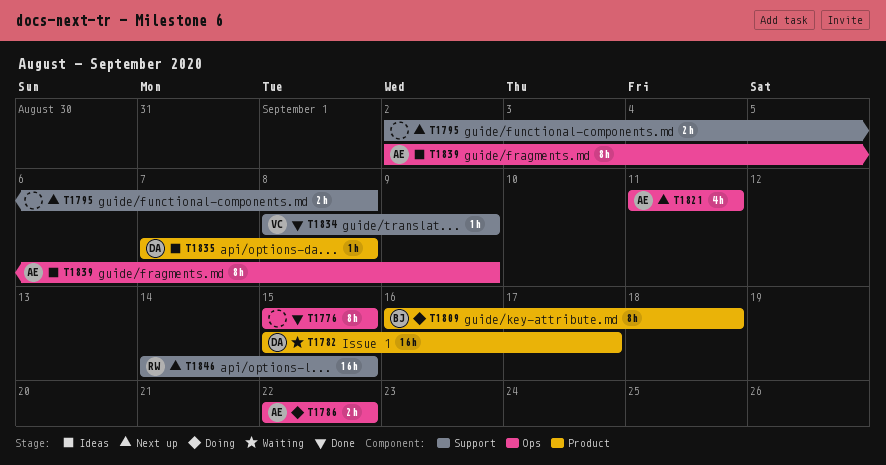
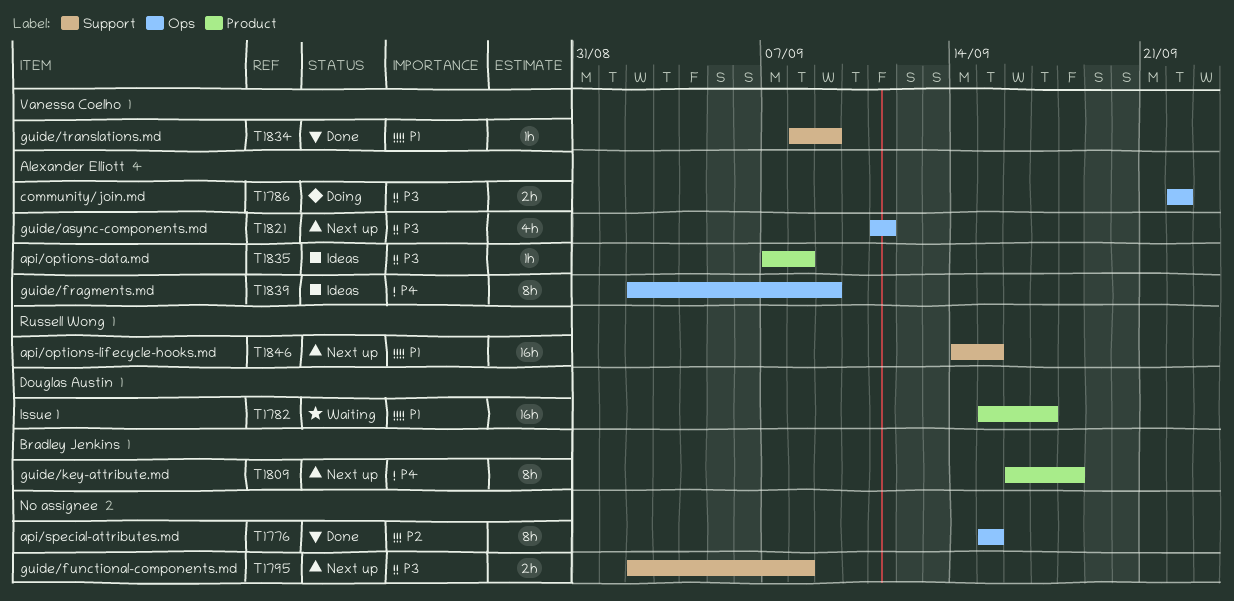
T1809, status: Doing -> Next up
T1835, owner: Douglas Austin -> Alexander Elliott

